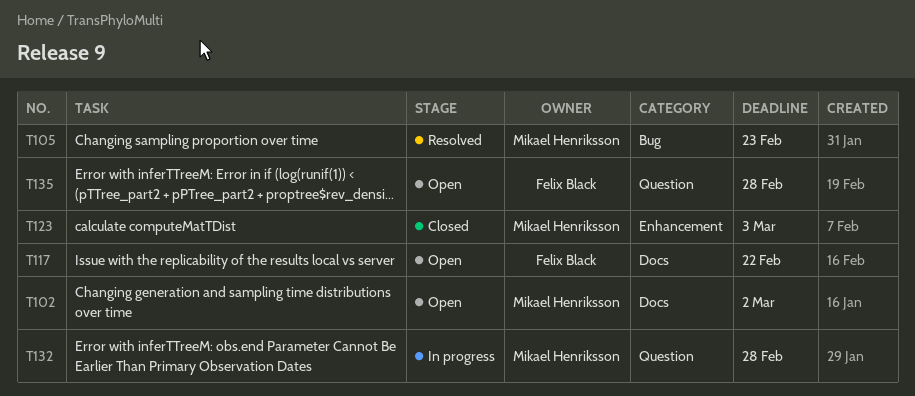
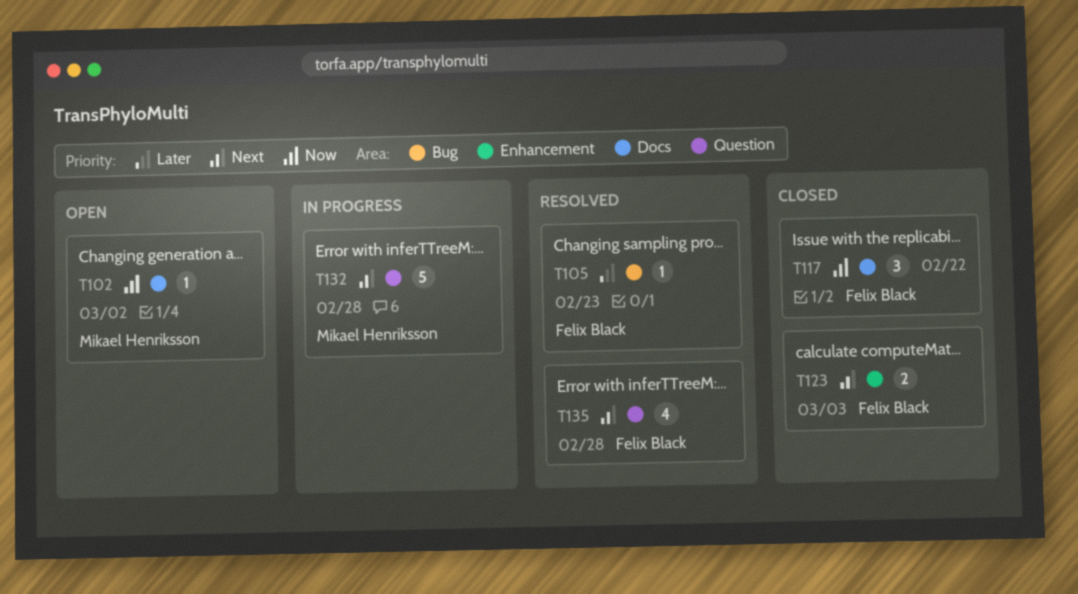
T105, owner: Mikael Henriksson -> Felix Black
T117, status: Open -> Closed
T123, owner: Mikael Henriksson -> Felix Black
T135, status: Open -> Resolved

